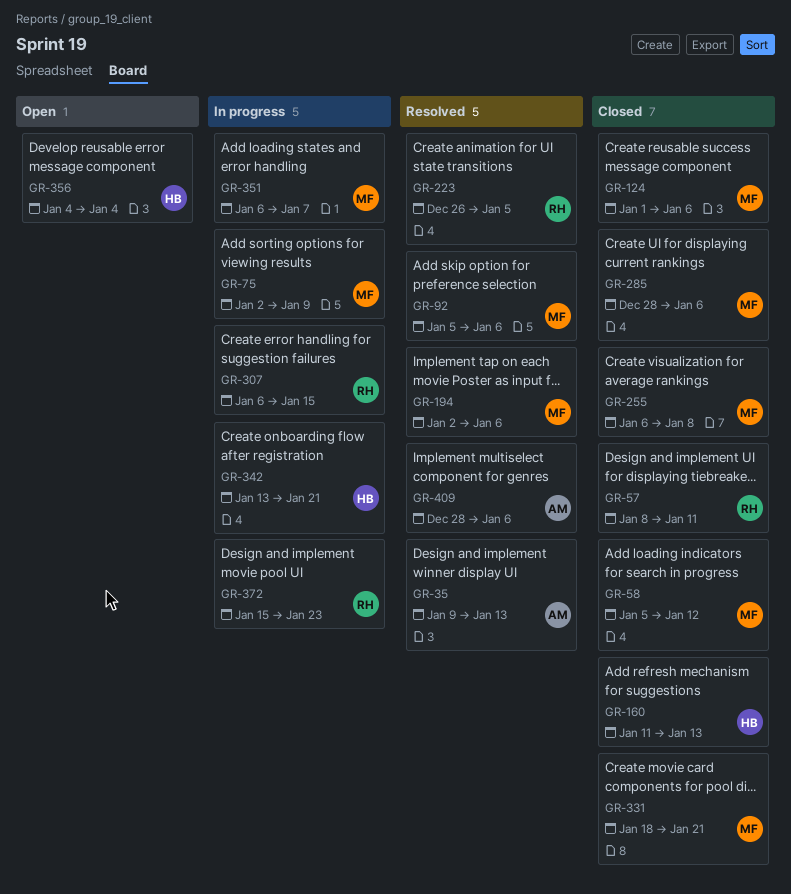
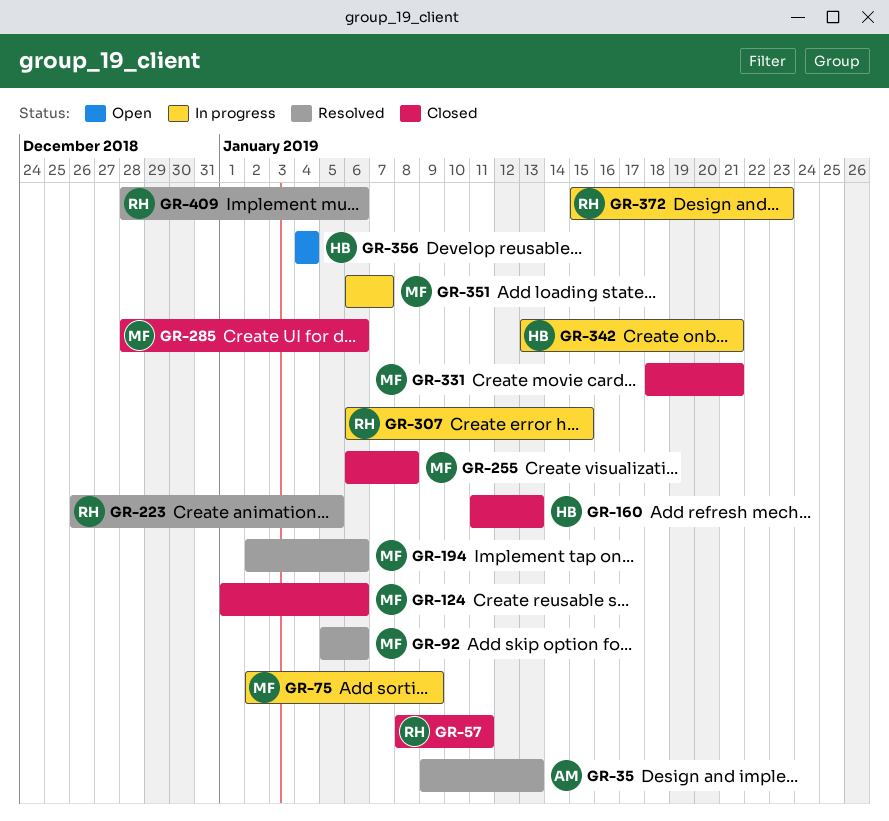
GR-58: present -> none
GR-409, owner: AM -> RH

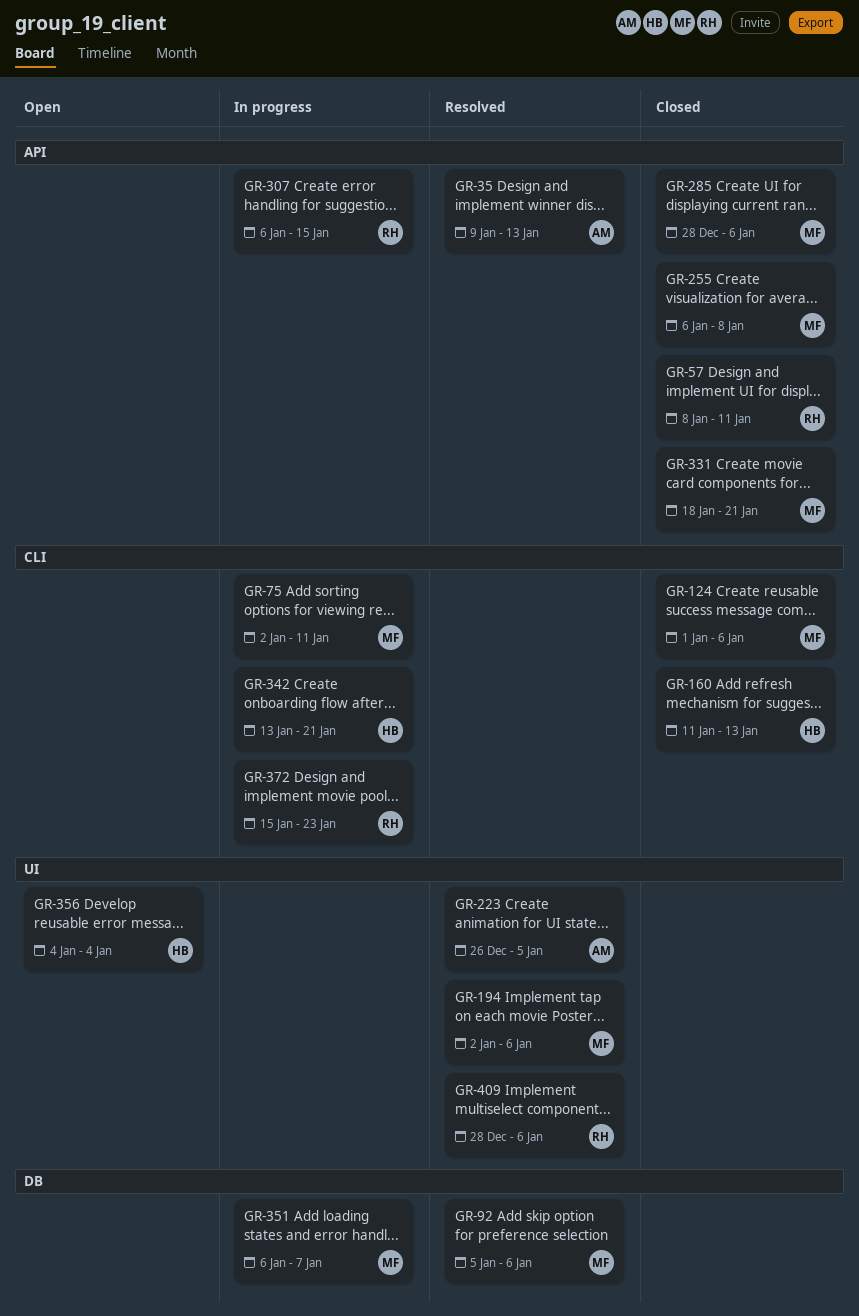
GR-75, due: Jan 9 -> Jan 11
GR-223, owner: RH -> AM

